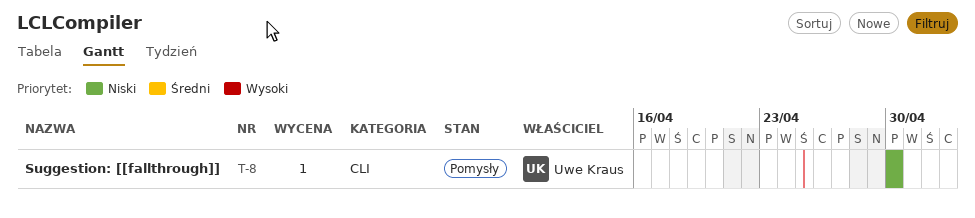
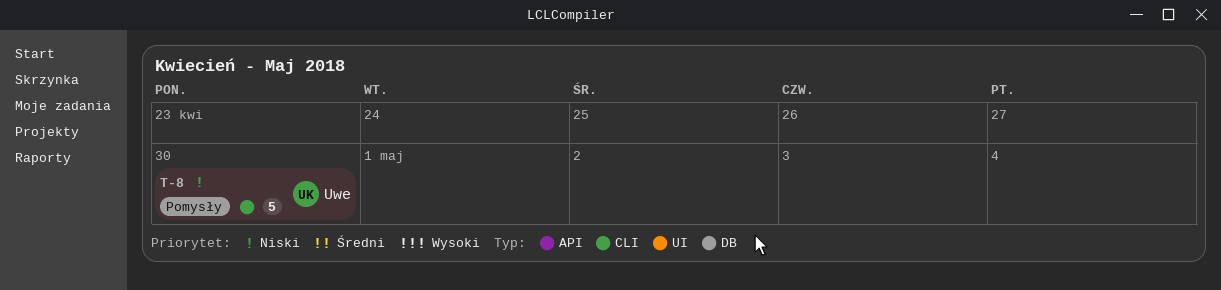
T-8, estimate: 1 -> 5

